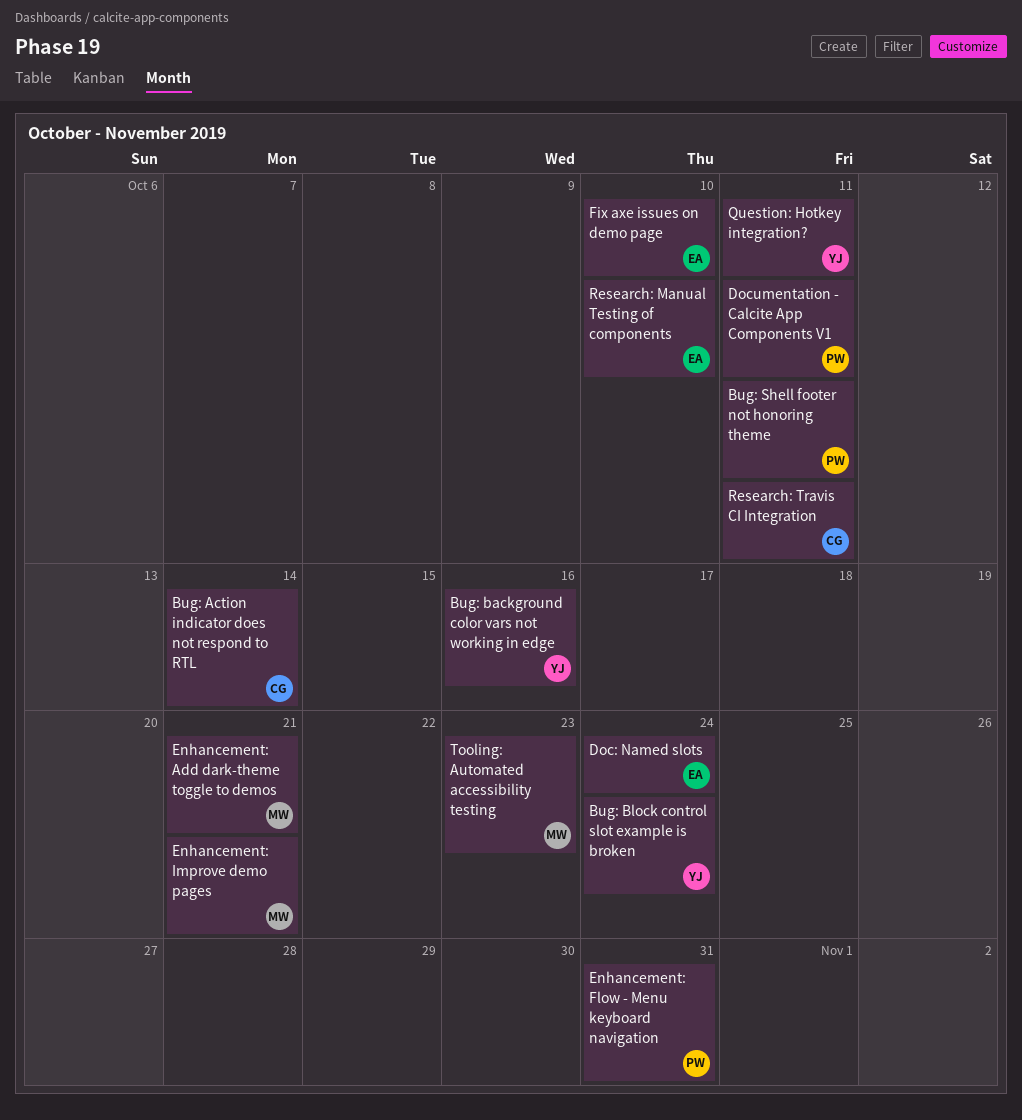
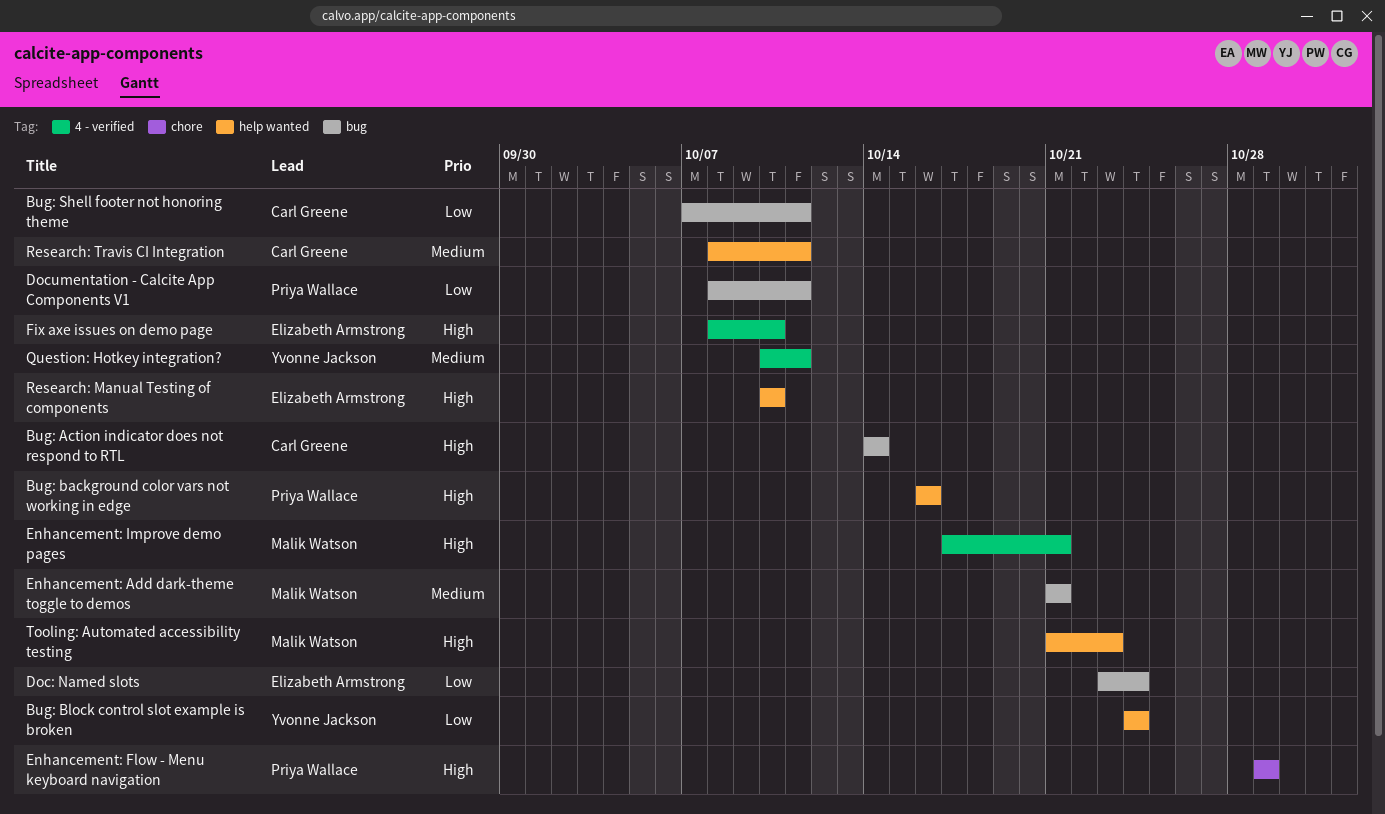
Bug: background color vars not working in edge, owner: Yvonne Jackson -> Priya Wallace
Bug: Shell footer not honoring theme, owner: Priya Wallace -> Carl Greene
Enhancement: Flow - Menu keyboard navigation, due: Oct 31 -> Oct 29

